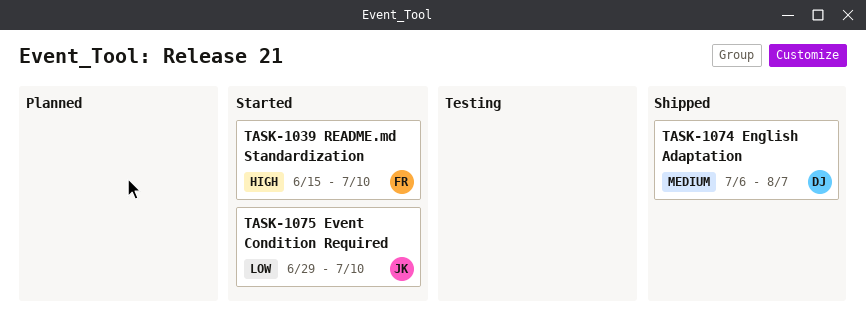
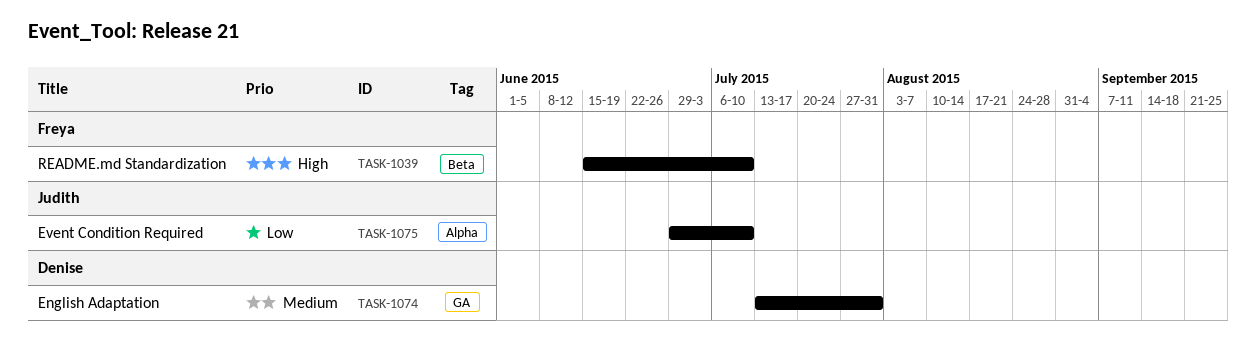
TASK-1074, start: Jul 6 -> Jul 13
TASK-1074, due: Aug 7 -> Jul 31

